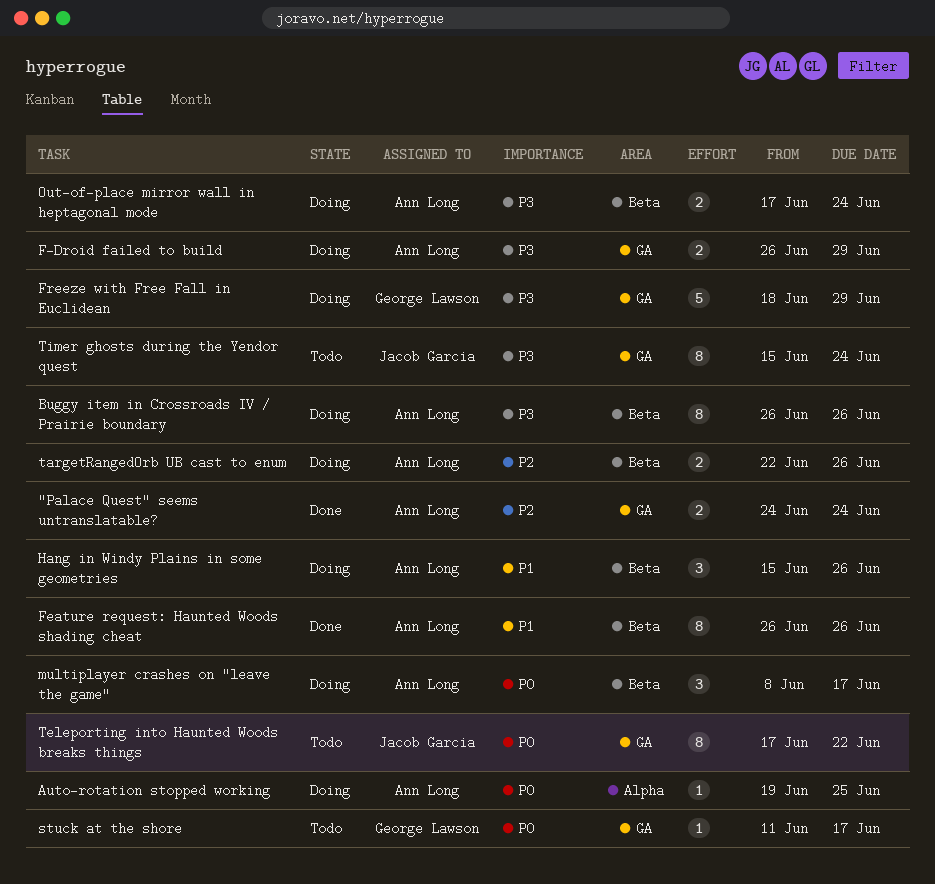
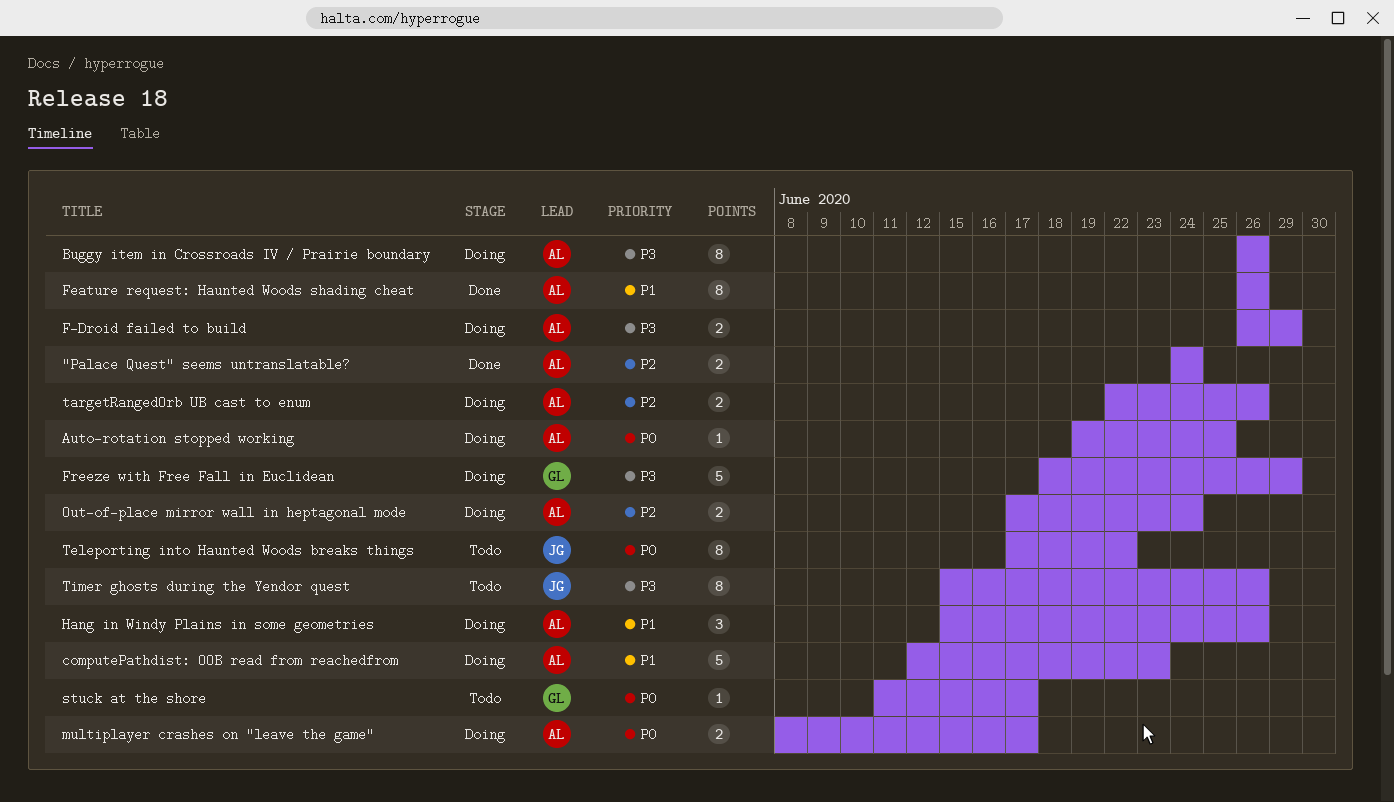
computePathdist: OOB read from reachedfrom: none -> present
multiplayer crashes on "leave the game", estimate: 3 -> 2
Out-of-place mirror wall in heptagonal mode, priority: P3 -> P2
Timer ghosts during the Yendor quest, due: Jun 24 -> Jun 26

